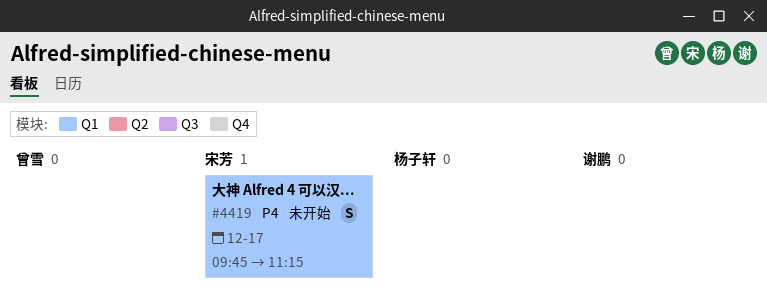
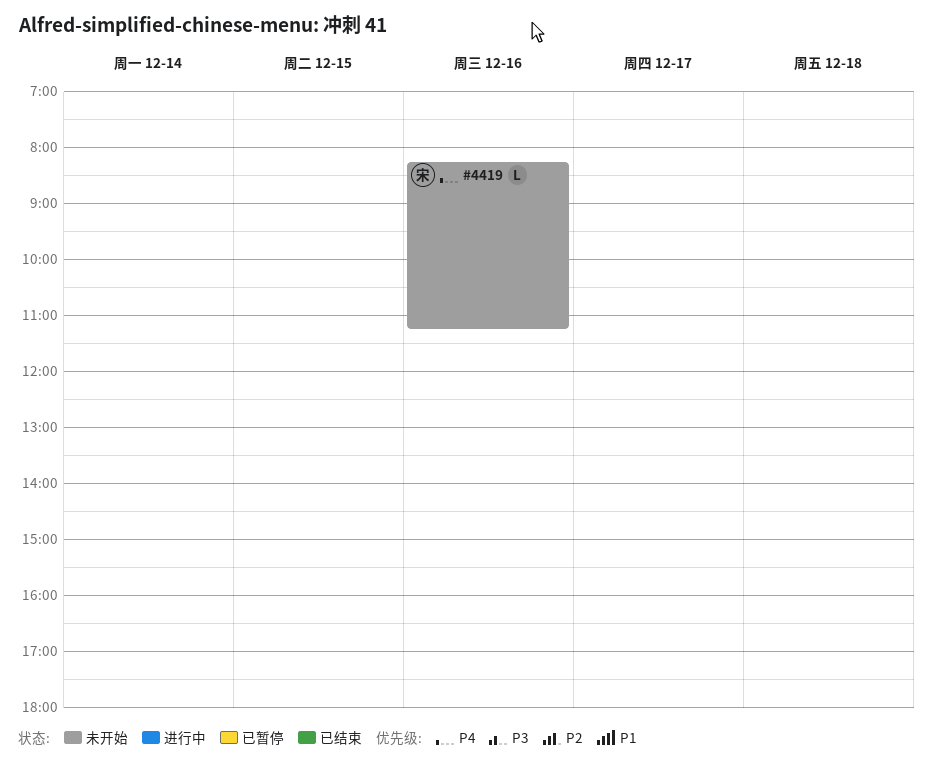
#4419, estimate: S -> L
#4419, day: Dec 17 -> Dec 16
#4419, begins: 09:45 -> 08:15

